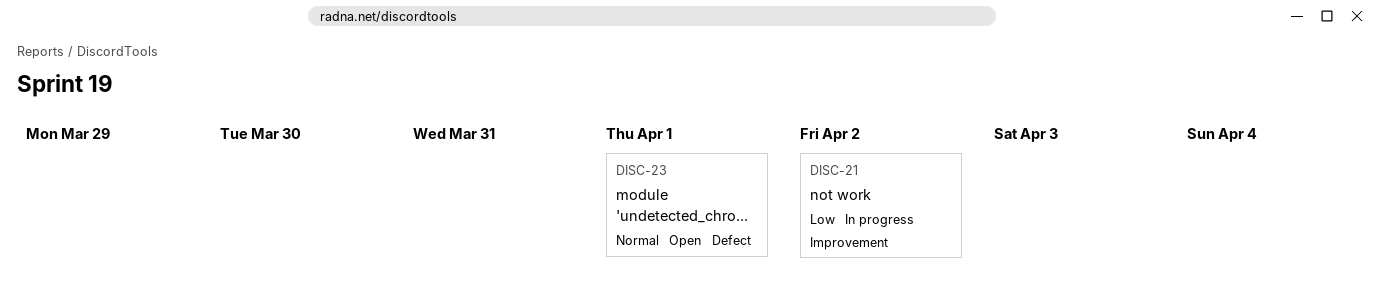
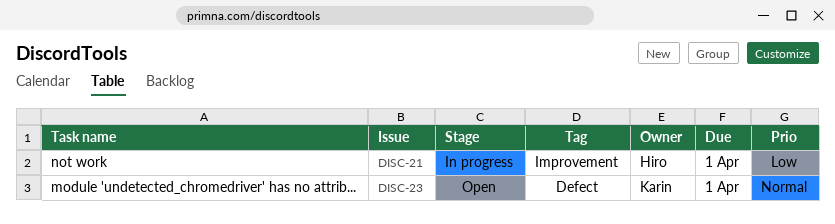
DISC-21, due: Apr 2 -> Apr 1

